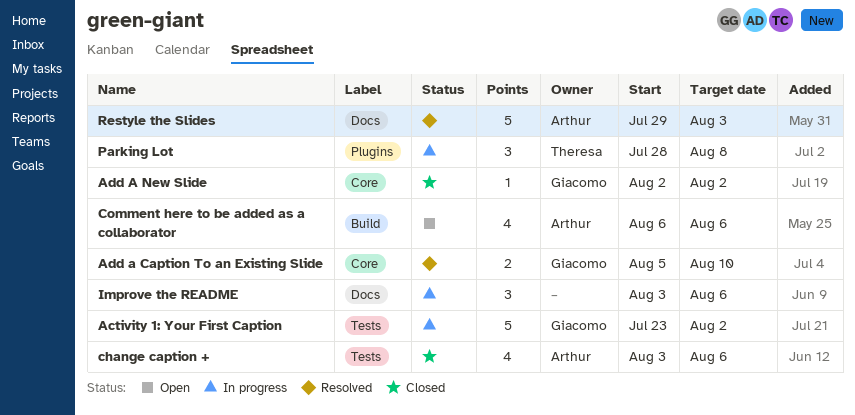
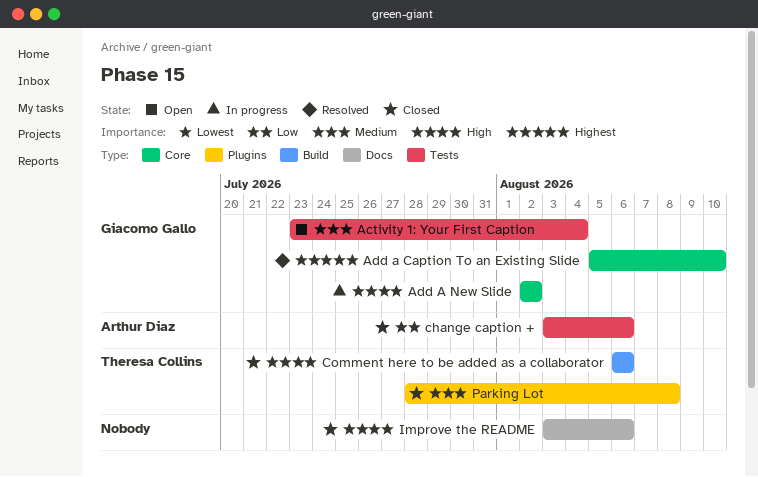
Activity 1: Your First Caption, status: In progress -> Open
Activity 1: Your First Caption, due: Aug 2 -> Aug 4
Add A New Slide, status: Closed -> In progress
Comment here to be added as a collaborator, status: Open -> Closed
Comment here to be added as a collaborator, owner: Arthur Diaz -> Theresa Collins
Improve the README, status: In progress -> Closed
Parking Lot, status: In progress -> Closed
Restyle the Slides: present -> none

